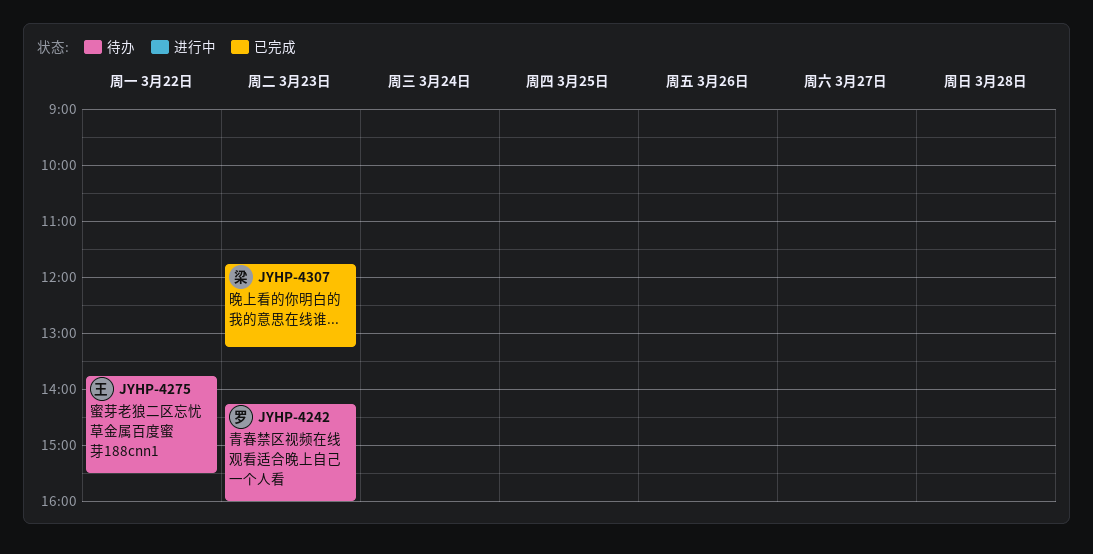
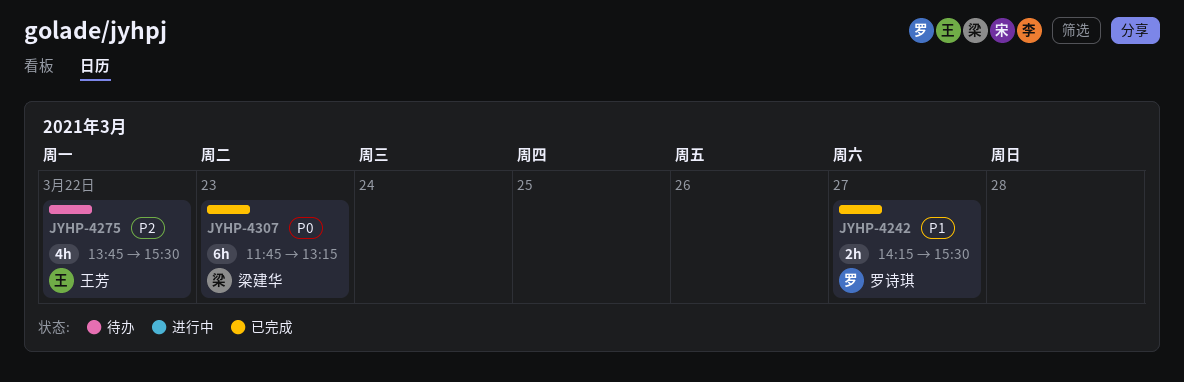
JYHP-4242, status: 待办 -> 已完成
JYHP-4242, day: Mar 23 -> Mar 27
JYHP-4242, ends: 16:00 -> 15:30

